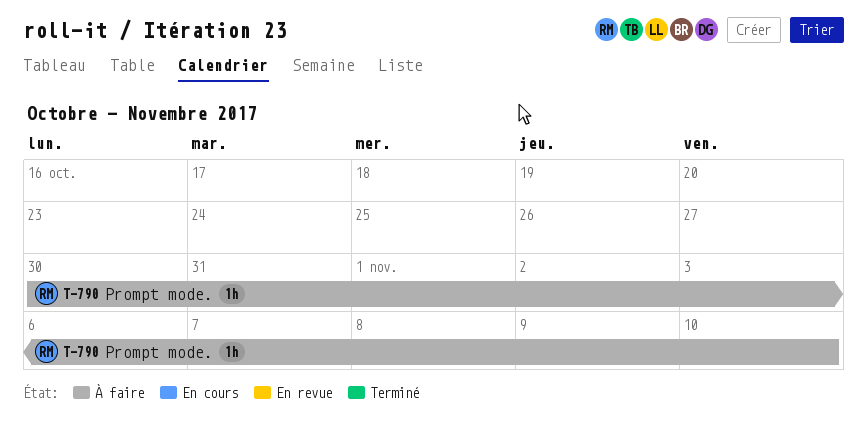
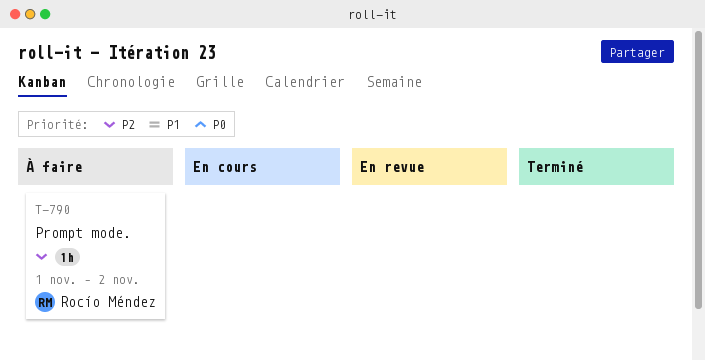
T-790, start: Oct 30 -> Nov 1
T-790, due: Nov 10 -> Nov 2

